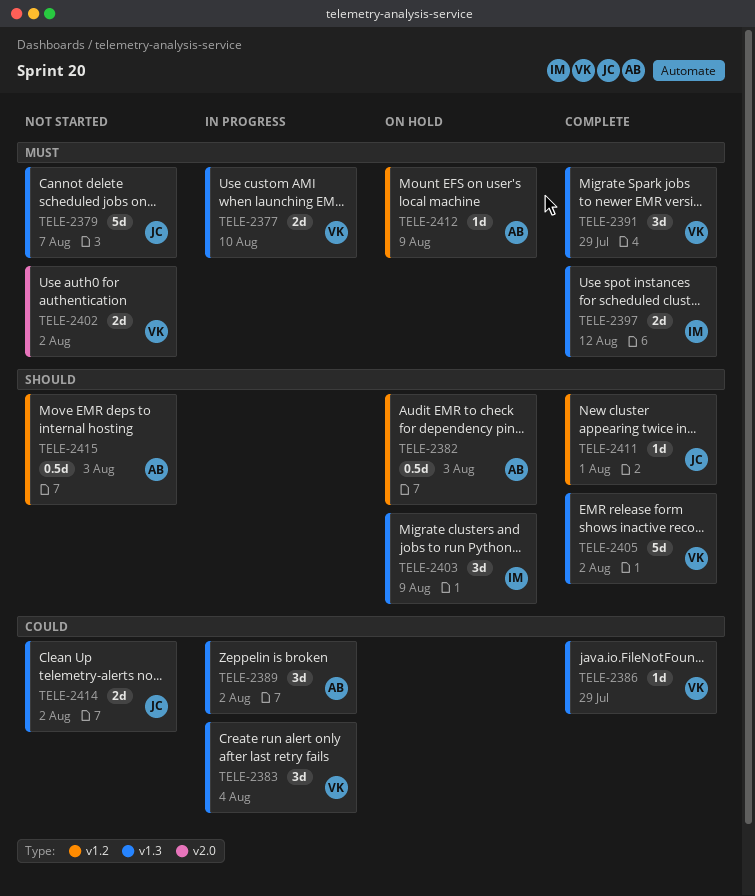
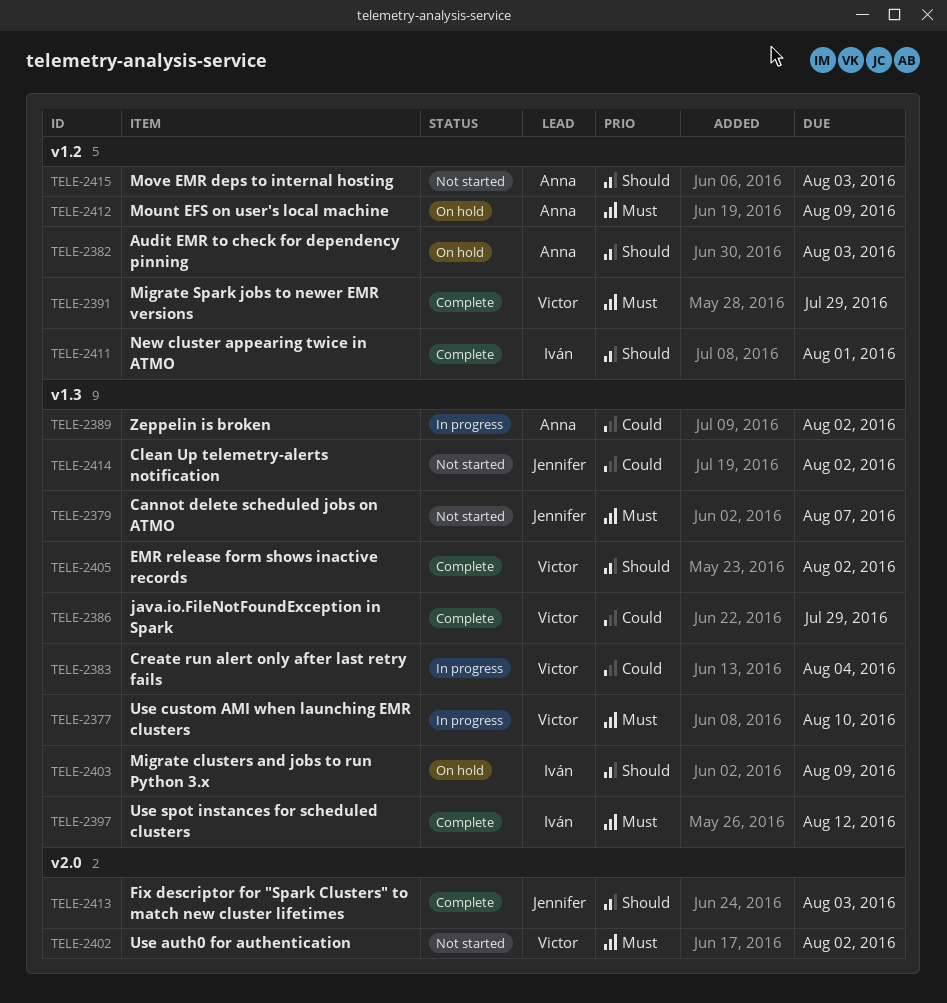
TELE-2391, label: v1.3 -> v1.2
TELE-2411, owner: Jennifer -> Iván
TELE-2413: none -> present

